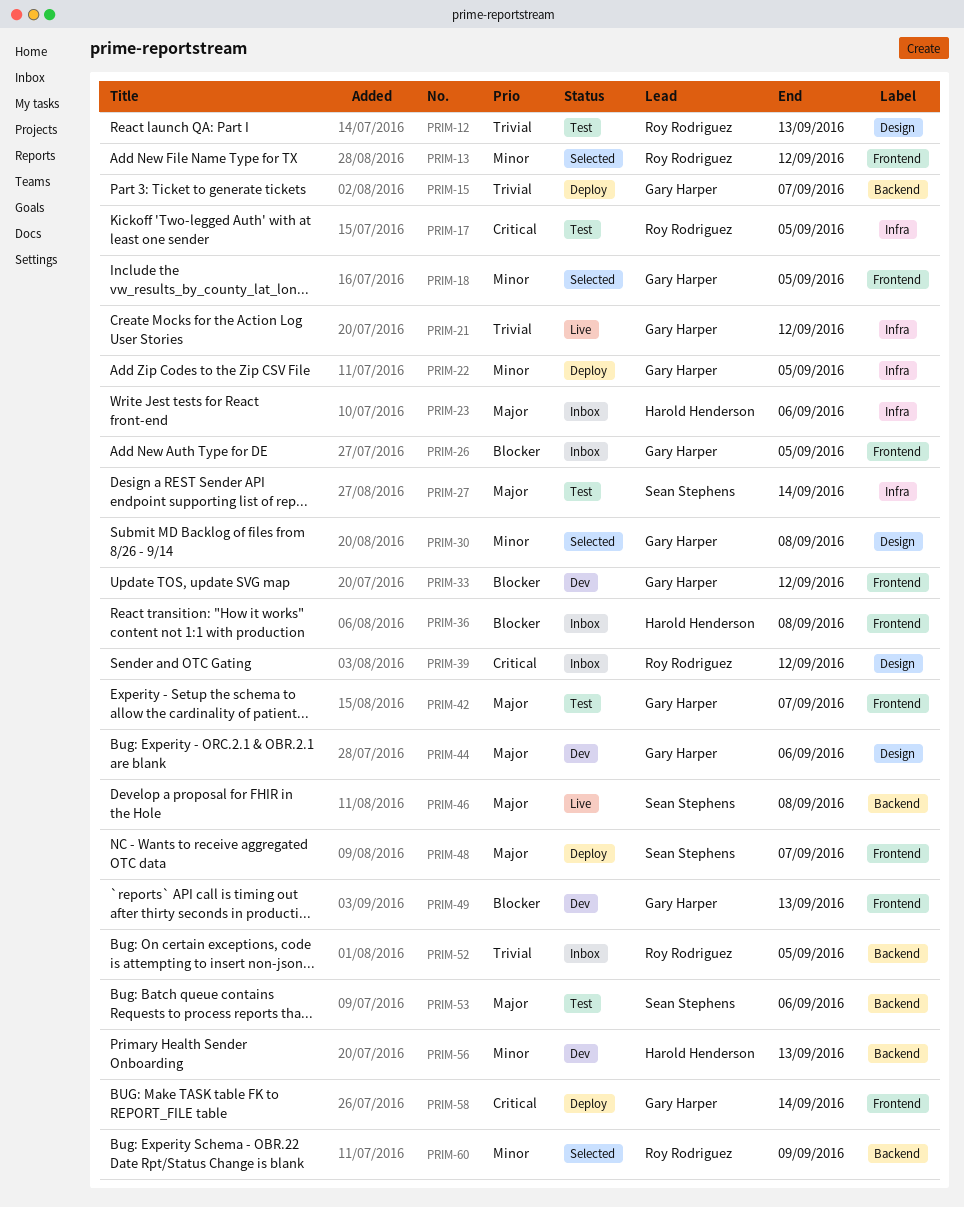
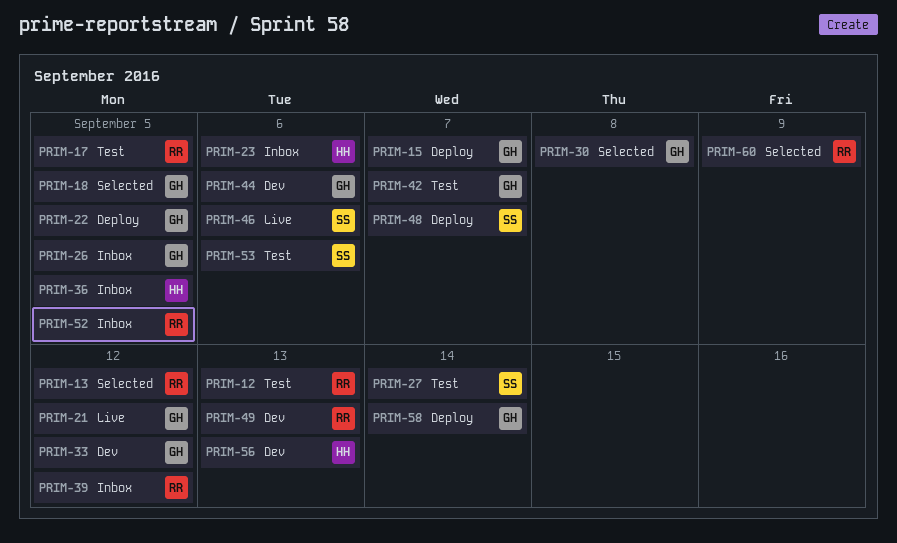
PRIM-36, due: Sep 8 -> Sep 5
PRIM-46, due: Sep 8 -> Sep 6
PRIM-49, owner: Gary Harper -> Roy Rodriguez

